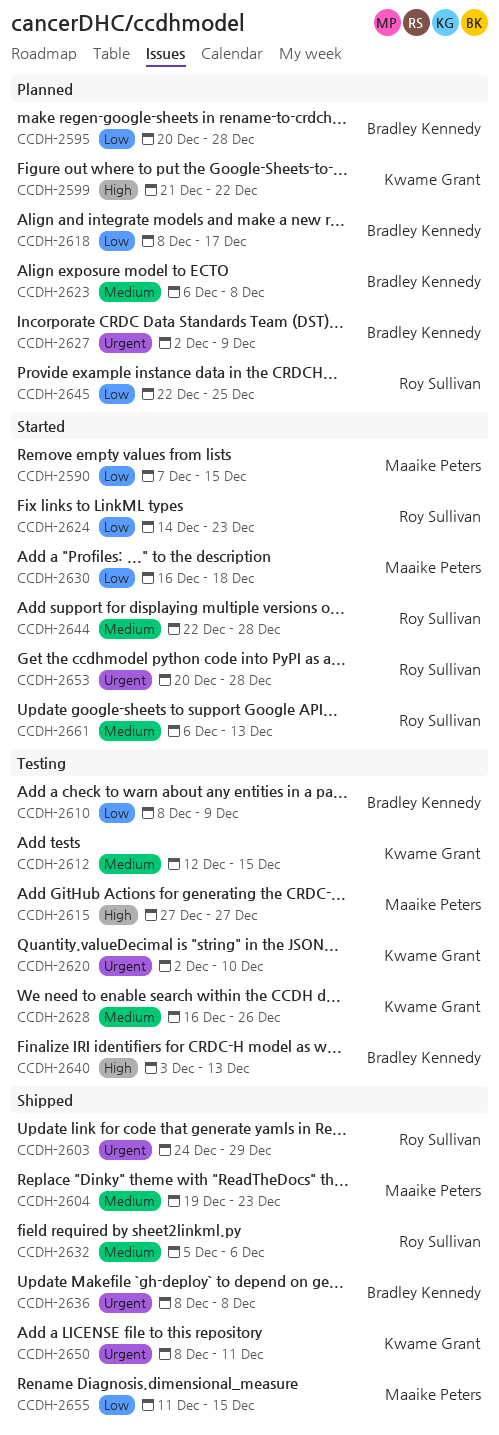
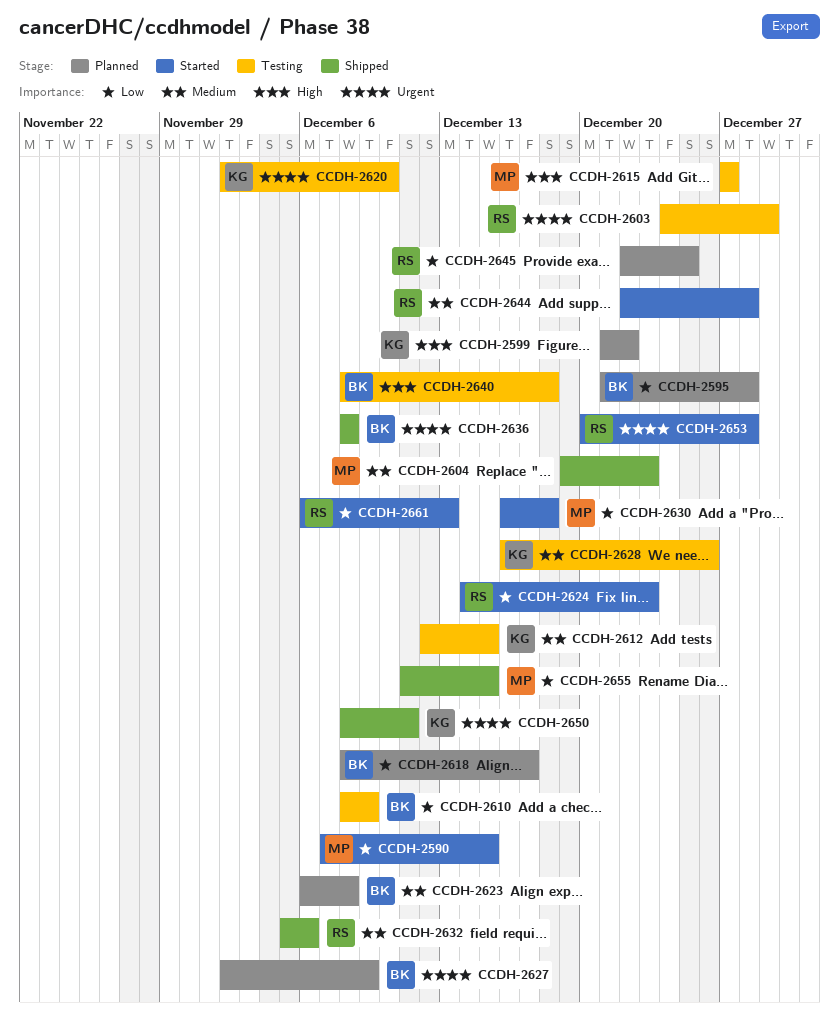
CCDH-2595, start: Dec 20 -> Dec 21
CCDH-2603, status: Shipped -> Testing
CCDH-2640, start: Dec 3 -> Dec 8
CCDH-2640, due: Dec 13 -> Dec 18
CCDH-2661, priority: Medium -> Low

